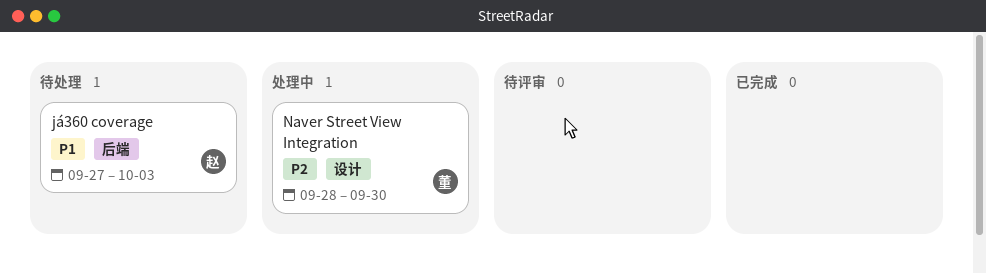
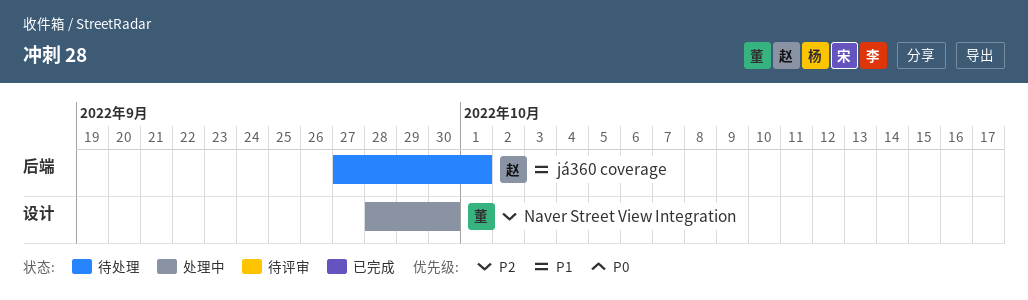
já360 coverage, due: Oct 3 -> Oct 1

